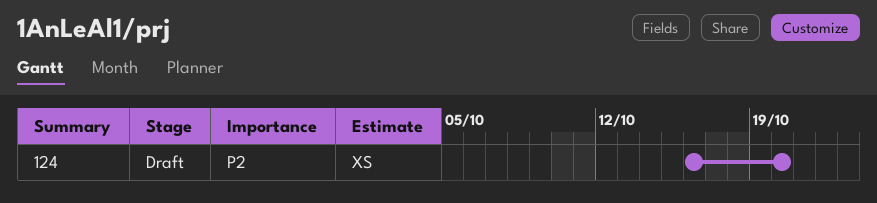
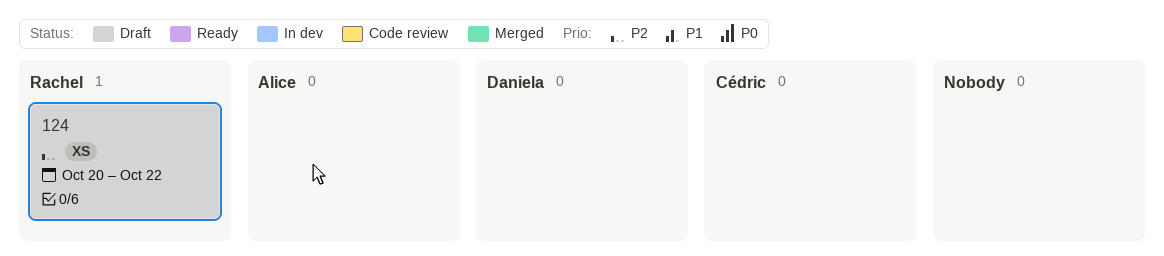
124, start: Oct 16 -> Oct 20
124, due: Oct 20 -> Oct 22

